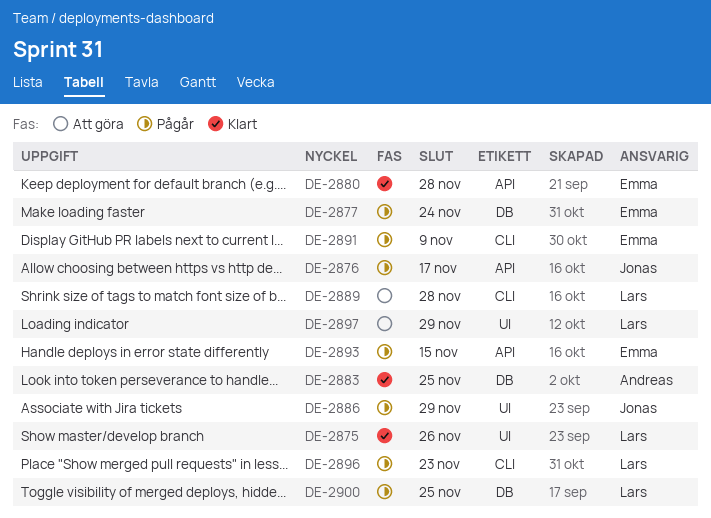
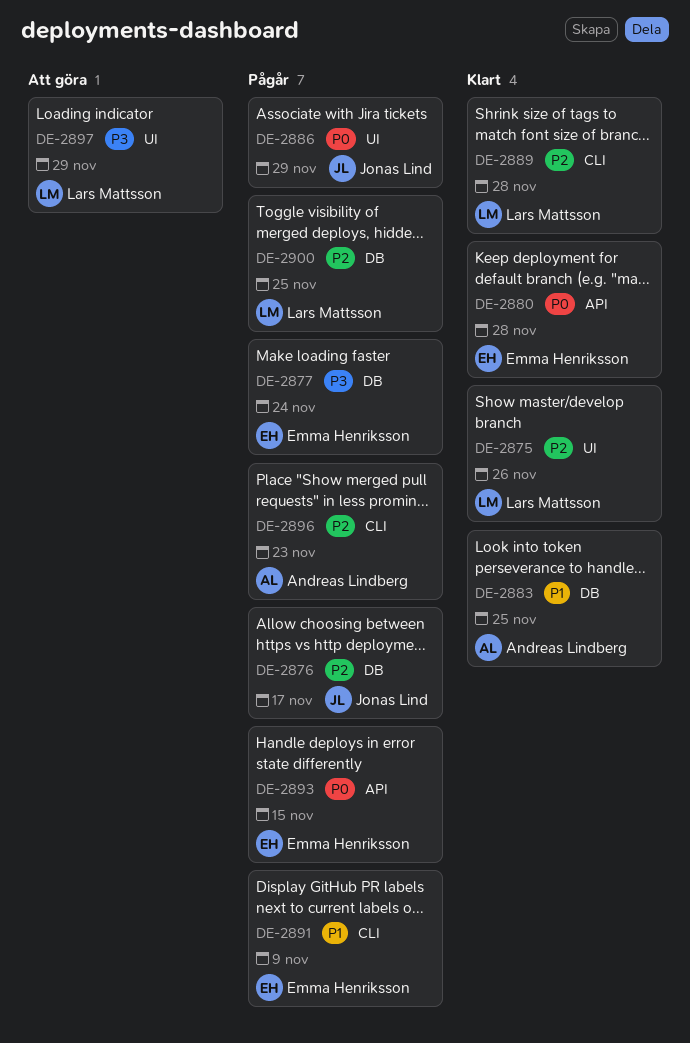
DE-2876, label: API -> DB
DE-2889, status: Att göra -> Klart
DE-2896, owner: Lars Mattsson -> Andreas Lindberg

